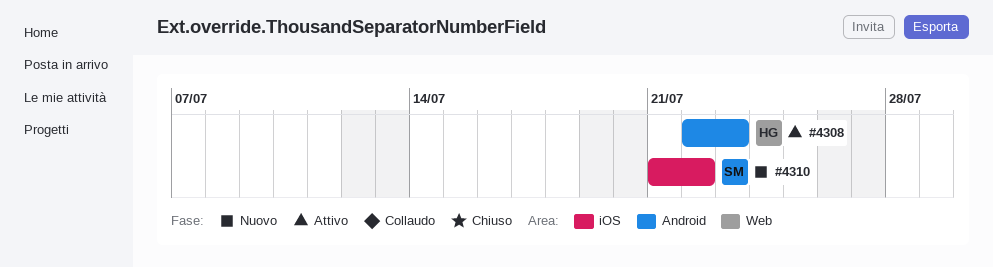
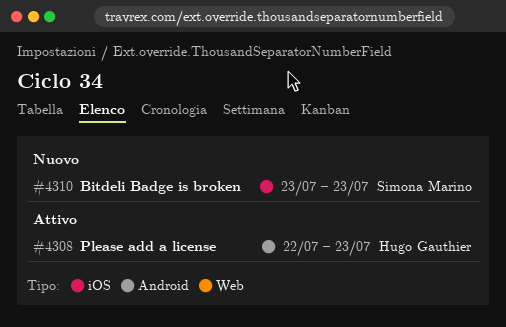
#4310, start: Jul 21 -> Jul 23
#4310, due: Jul 22 -> Jul 23

